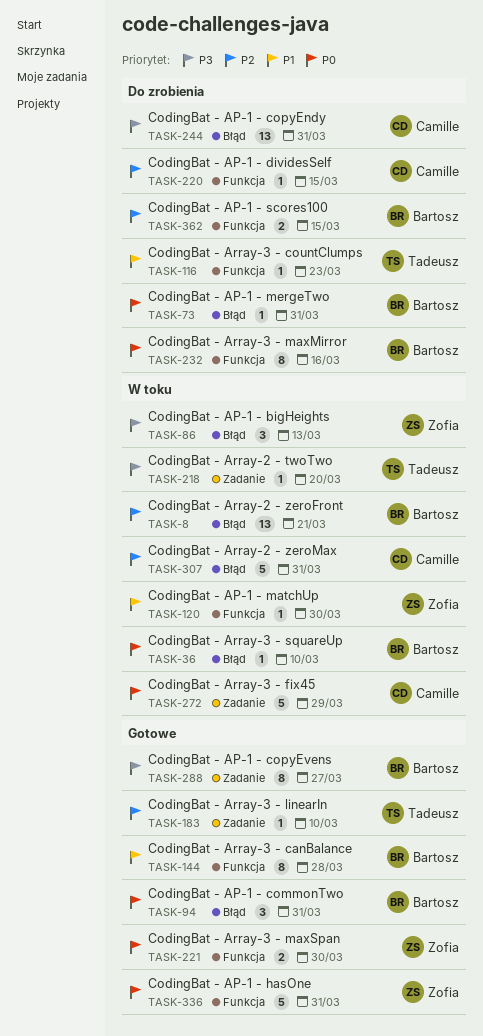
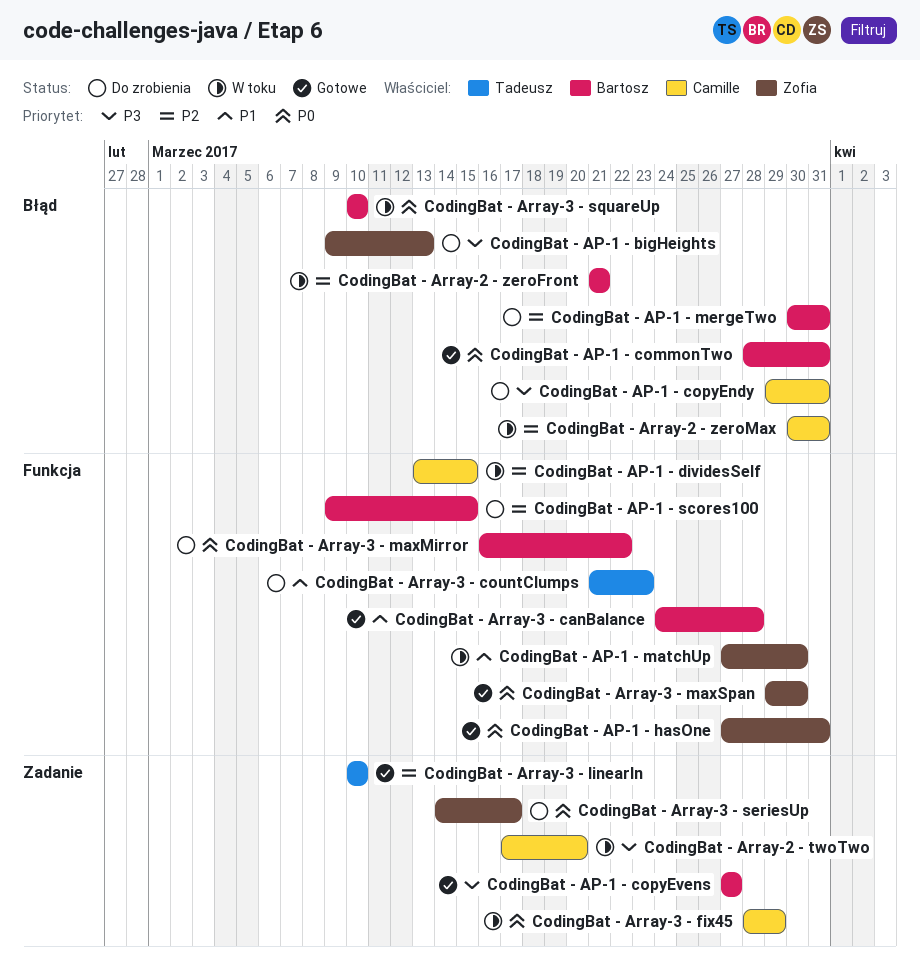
CodingBat - AP-1 - bigHeights, status: W toku -> Do zrobienia
CodingBat - AP-1 - dividesSelf, status: Do zrobienia -> W toku
CodingBat - AP-1 - mergeTwo, priority: P0 -> P2
CodingBat - Array-2 - twoTwo, owner: Tadeusz -> Camille
CodingBat - Array-3 - maxMirror, due: Mar 16 -> Mar 22
CodingBat - Array-3 - seriesUp: none -> present

